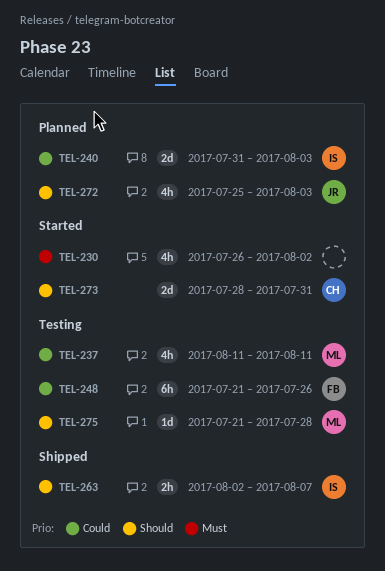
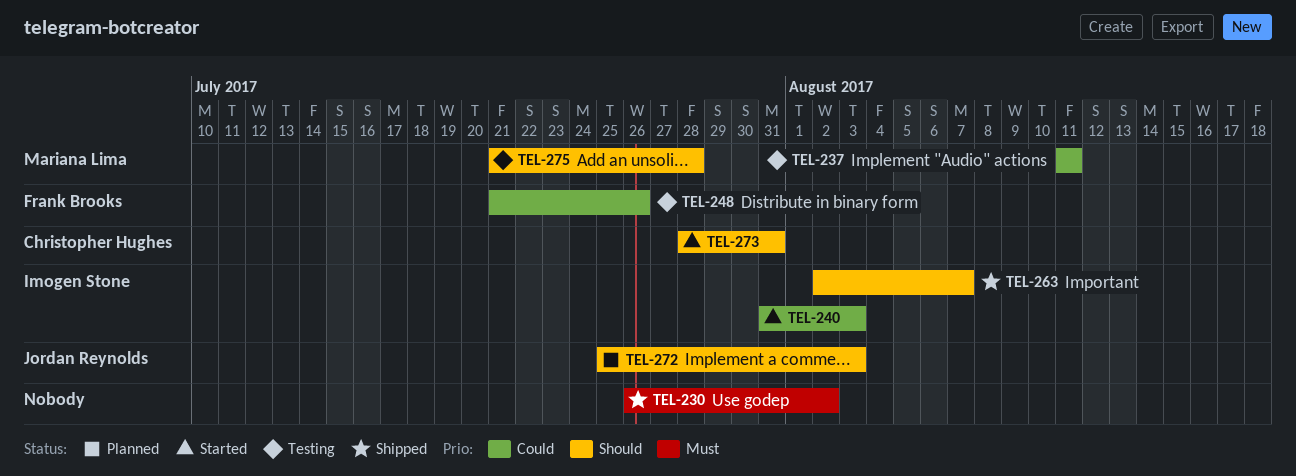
TEL-230, status: Started -> Shipped
TEL-240, status: Planned -> Started

